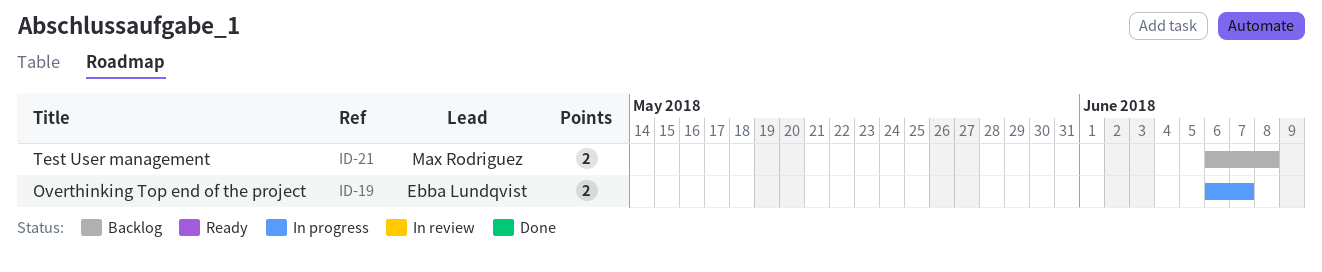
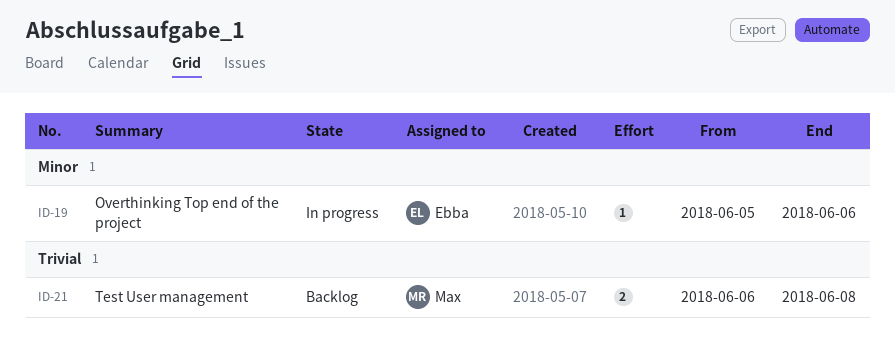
ID-19, estimate: 2 -> 1
ID-19, start: Jun 6 -> Jun 5
ID-19, due: Jun 7 -> Jun 6

